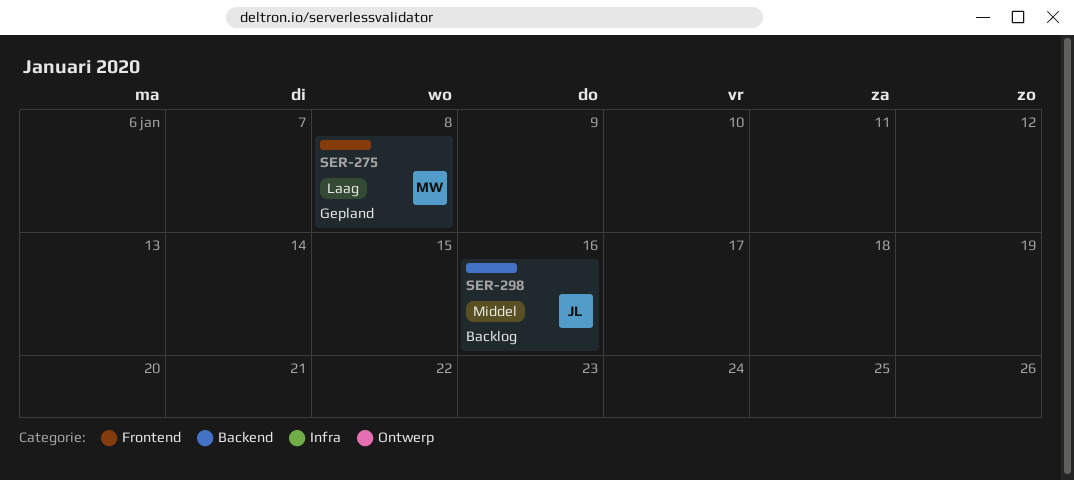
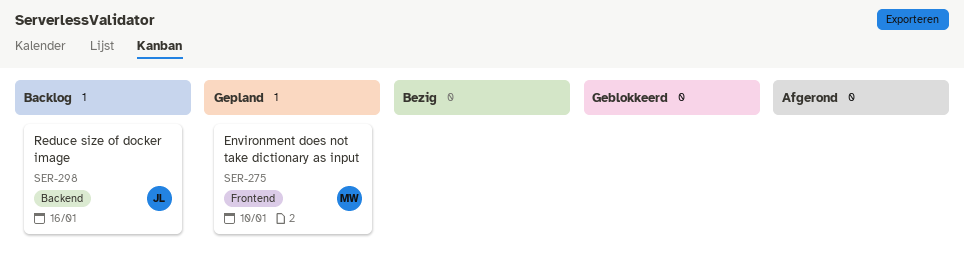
SER-275, due: Jan 8 -> Jan 10

